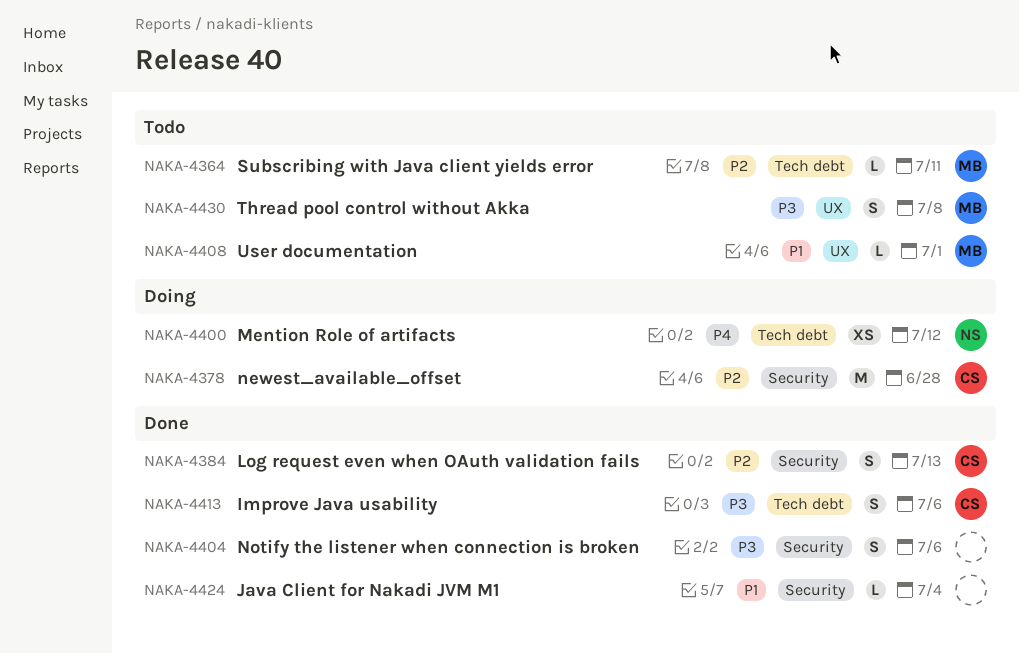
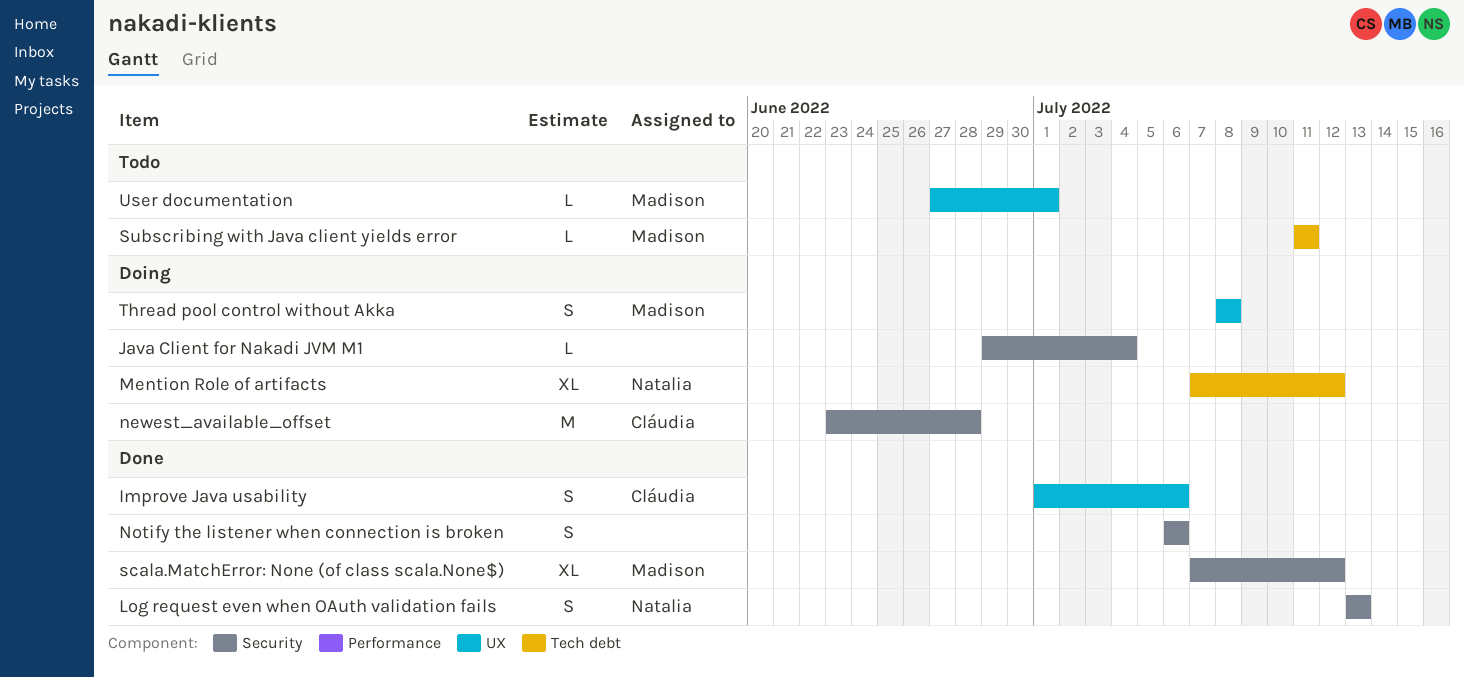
Improve Java usability, label: Tech debt -> UX
Java Client for Nakadi JVM M1, status: Done -> Doing
Log request even when OAuth validation fails, owner: Cláudia -> Natalia
Mention Role of artifacts, estimate: XS -> XL
scala.MatchError: None (of class scala.None$): none -> present
Thread pool control without Akka, status: Todo -> Doing

